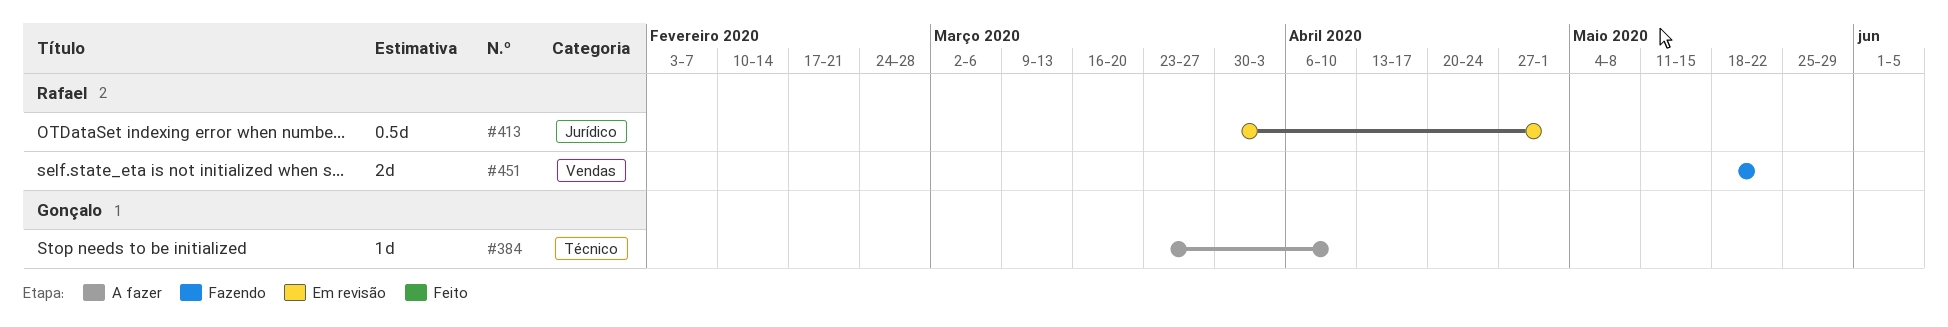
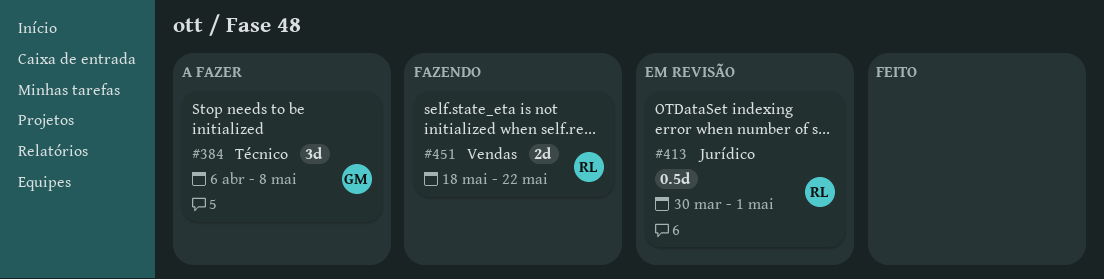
#384, estimate: 1d -> 3d
#384, start: Mar 23 -> Apr 6
#384, due: Apr 10 -> May 8

